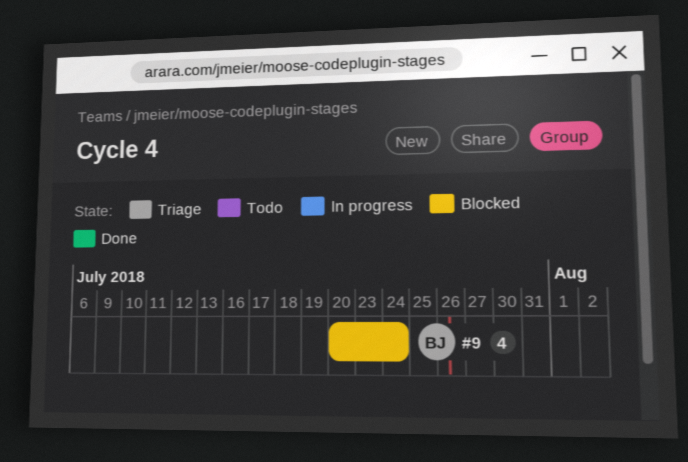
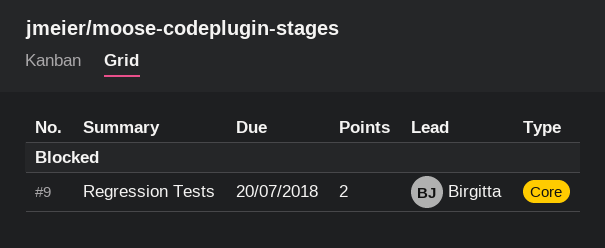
#9, estimate: 4 -> 2
#9, due: Jul 24 -> Jul 20

